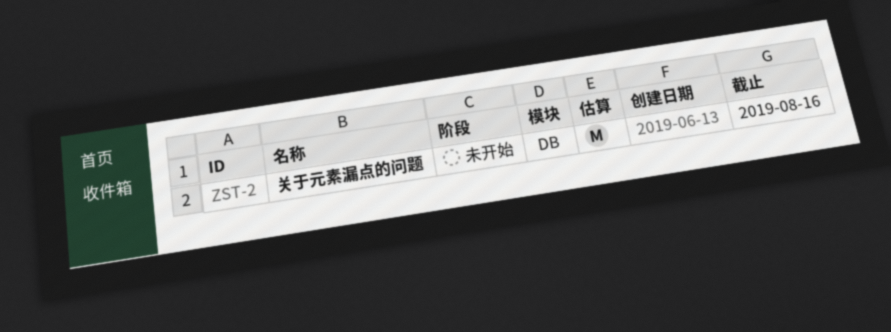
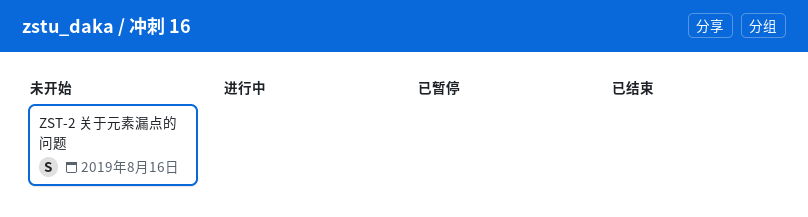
ZST-2, estimate: M -> S

